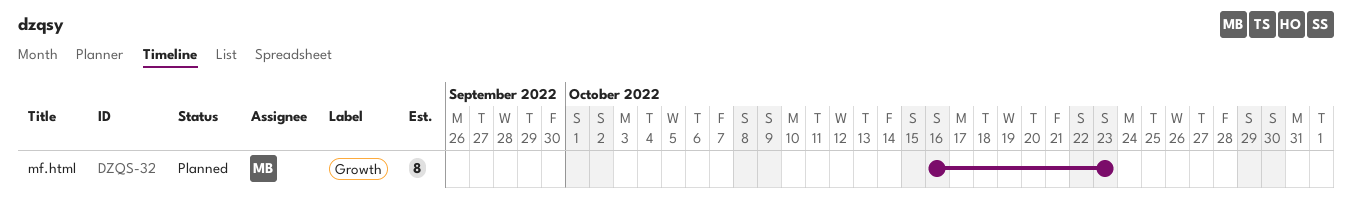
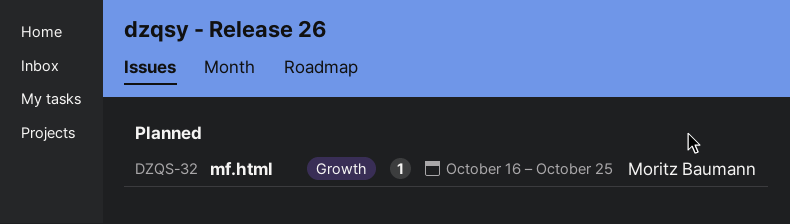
DZQS-32, estimate: 8 -> 1
DZQS-32, due: Oct 23 -> Oct 25

